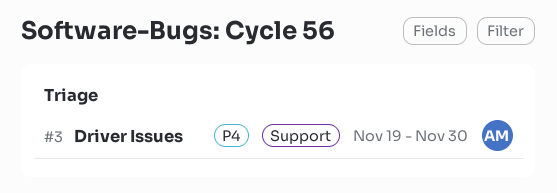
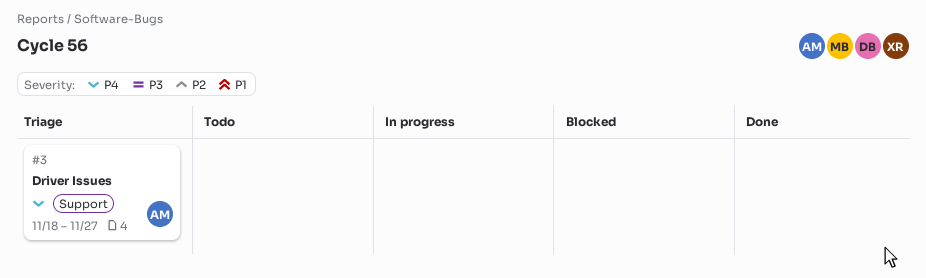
#3, start: Nov 19 -> Nov 18
#3, due: Nov 30 -> Nov 27

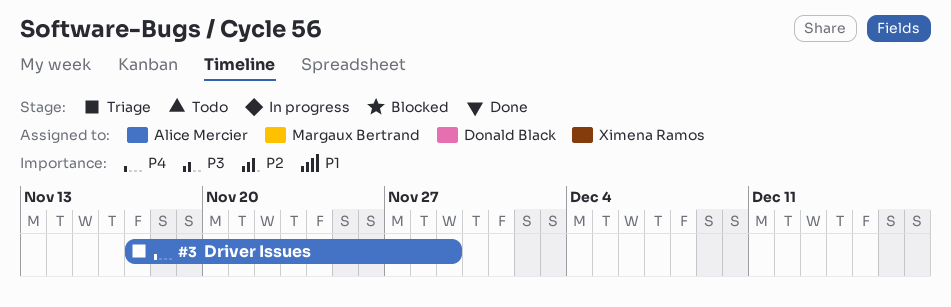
#3, start: Nov 18 -> Nov 17
#3, due: Nov 27 -> Nov 29

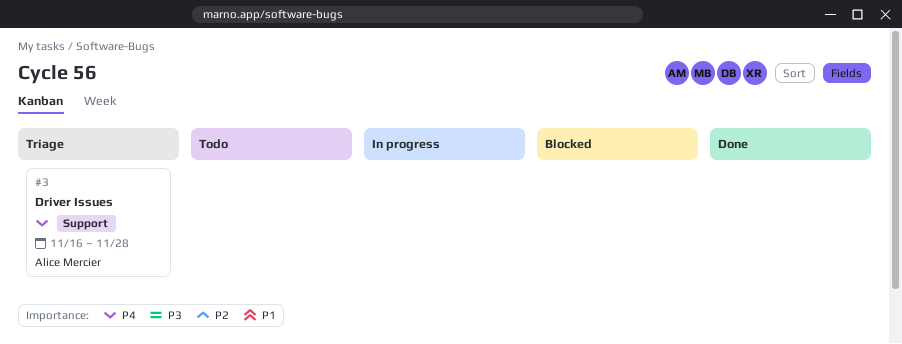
#3, start: Nov 17 -> Nov 16
#3, due: Nov 29 -> Nov 28

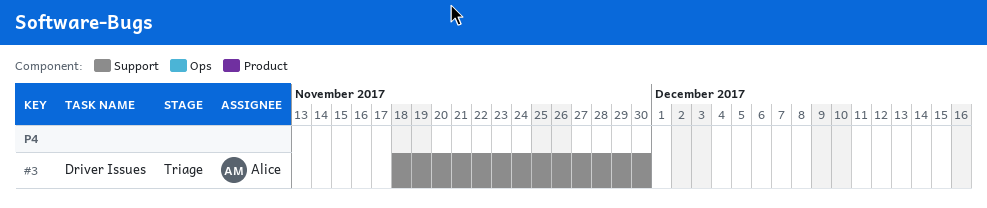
#3, start: Nov 16 -> Nov 18
#3, due: Nov 28 -> Nov 30

